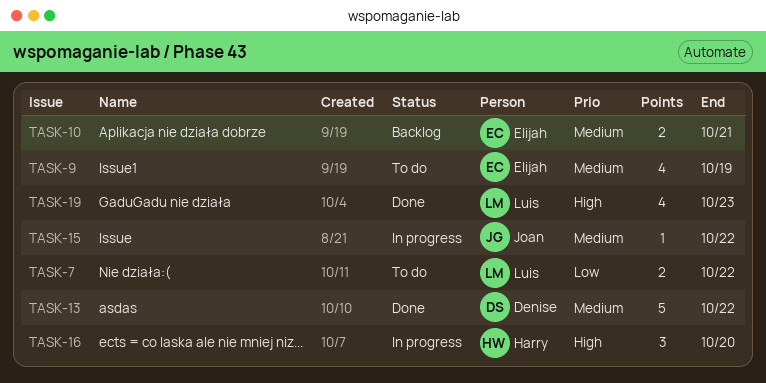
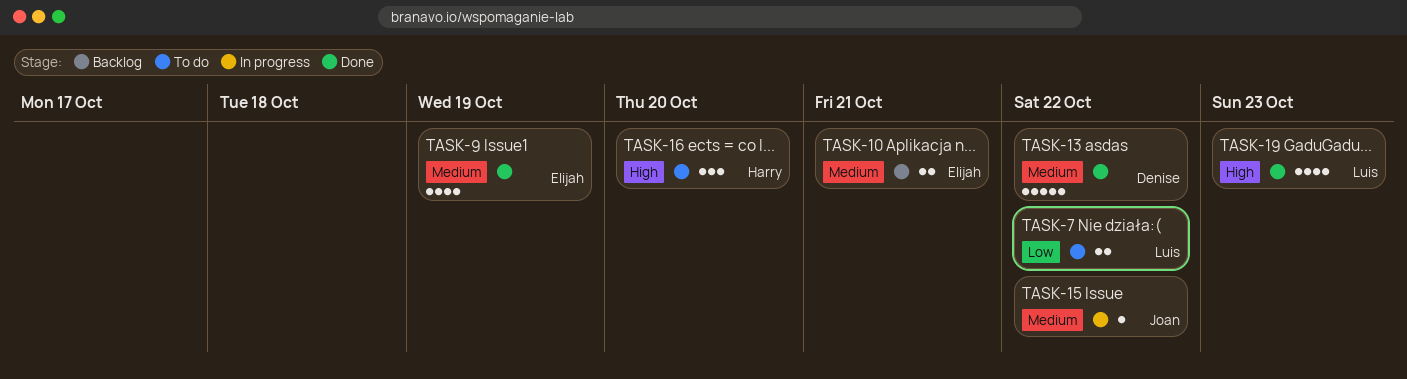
TASK-9, status: To do -> Done
TASK-16, status: In progress -> To do

